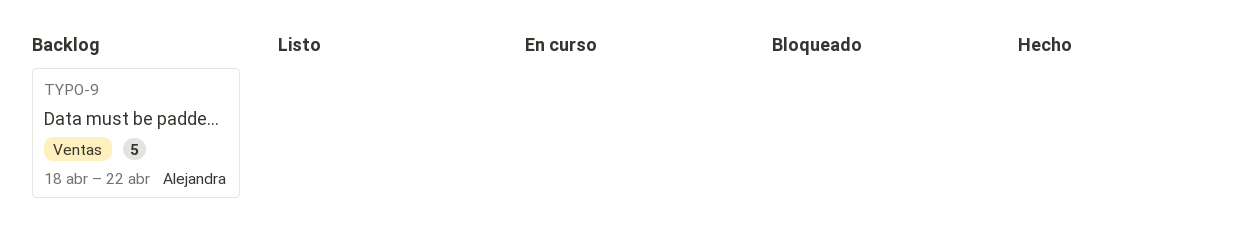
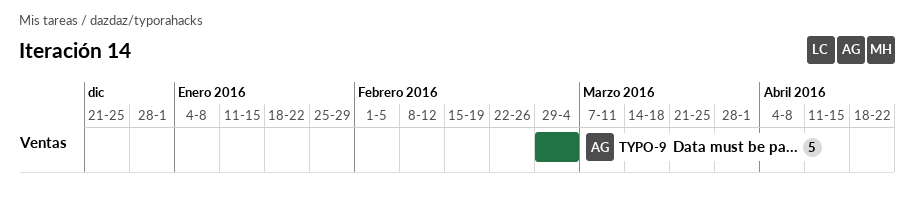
TYPO-9, start: Apr 18 -> Feb 29
TYPO-9, due: Apr 22 -> Mar 4

